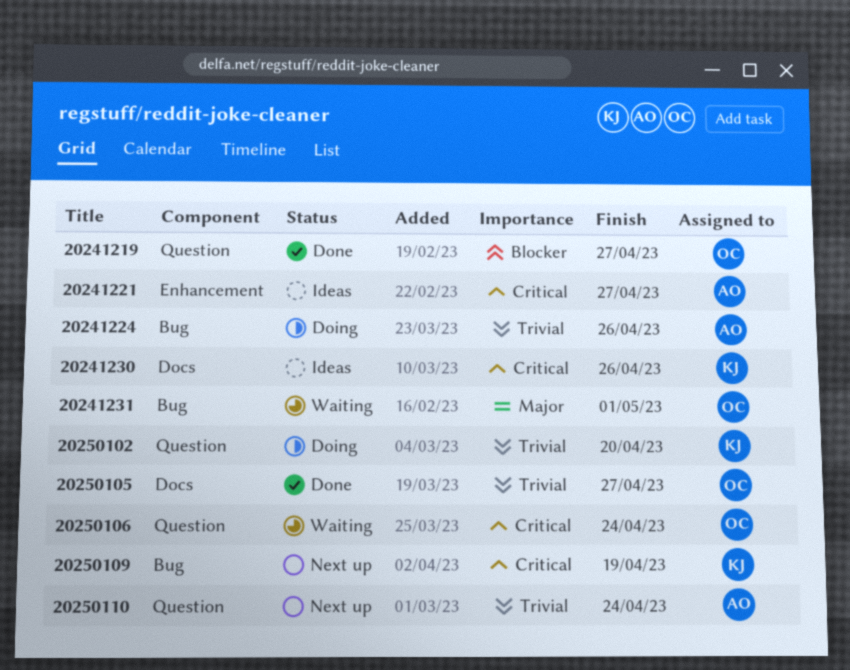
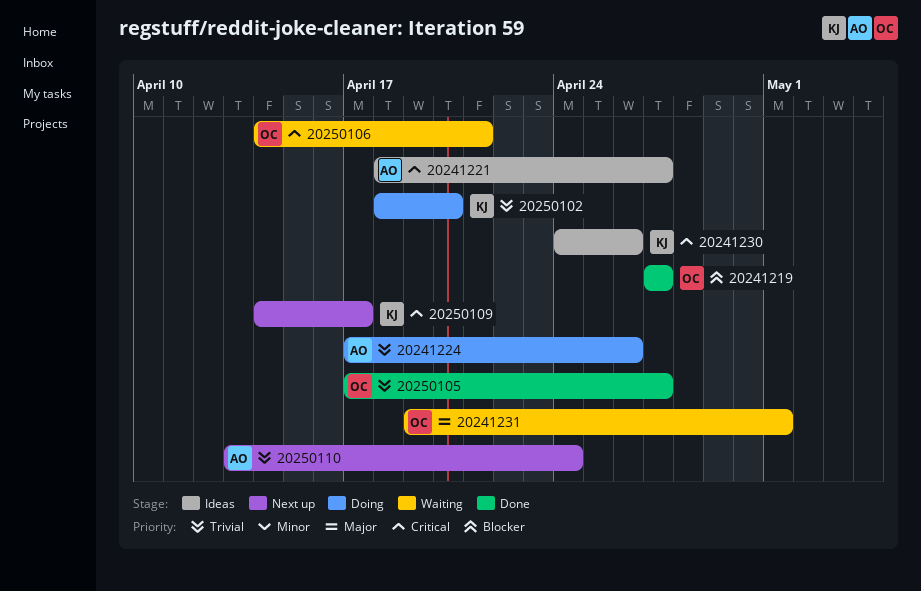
20250106, due: Apr 24 -> Apr 21
20250109, due: Apr 19 -> Apr 17

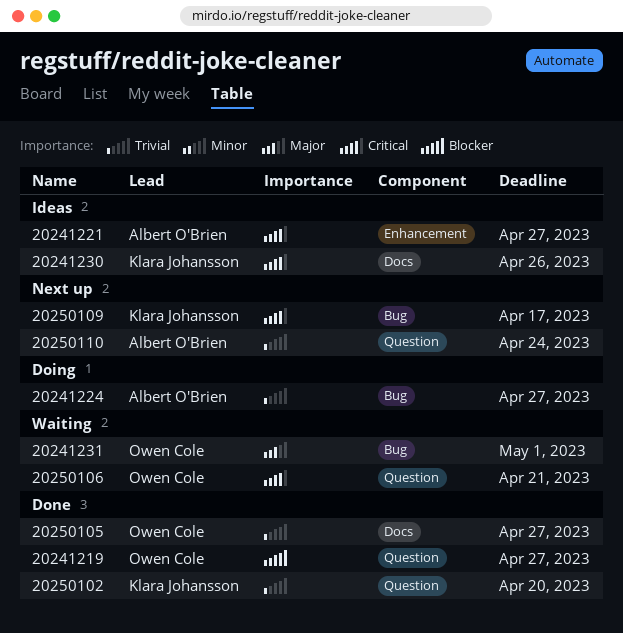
20241224, due: Apr 26 -> Apr 27
20250102, status: Doing -> Done

